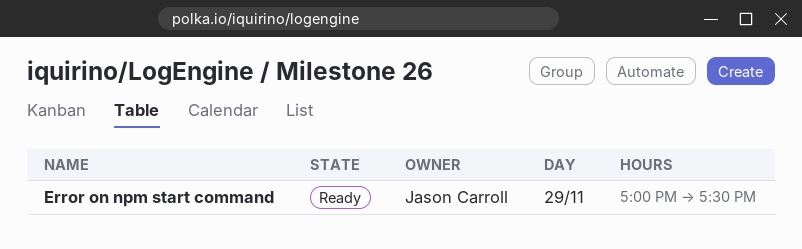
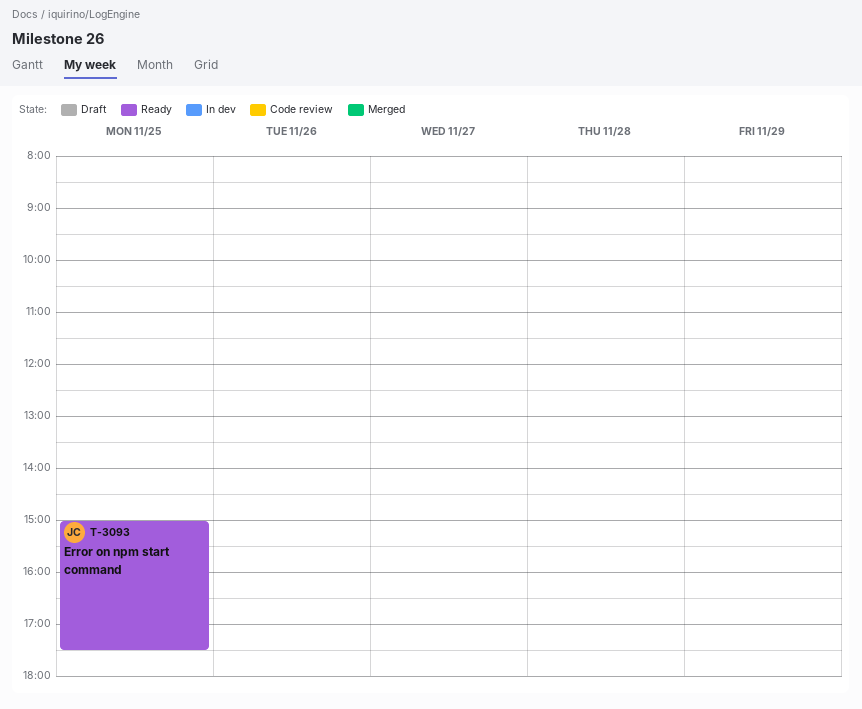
Error on npm start command, day: Nov 29 -> Nov 25
Error on npm start command, begins: 17:00 -> 15:00

